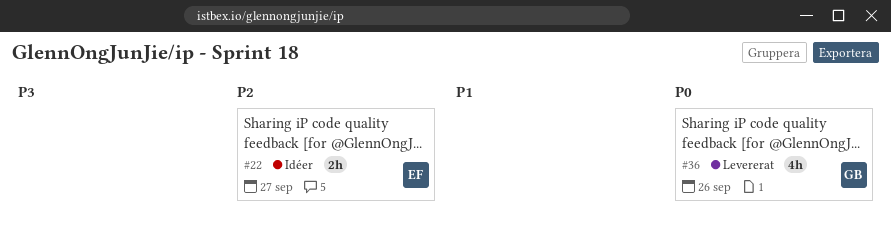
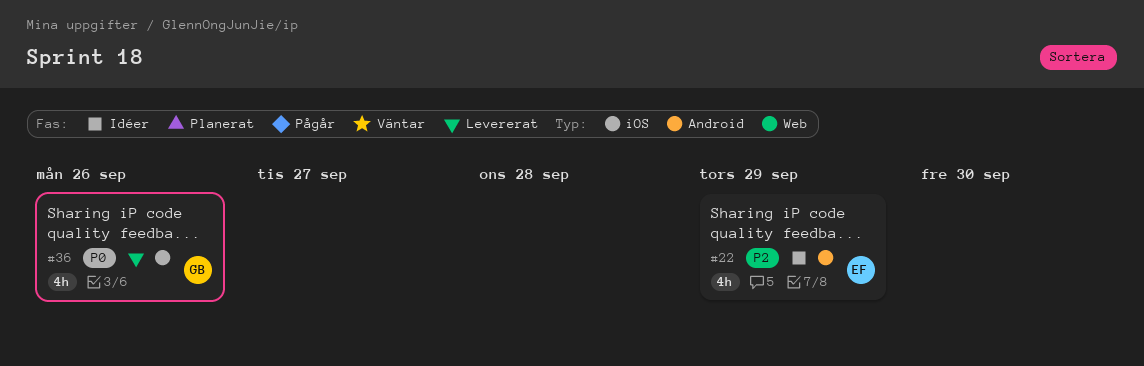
#22, estimate: 2h -> 4h
#22, due: Sep 27 -> Sep 29

